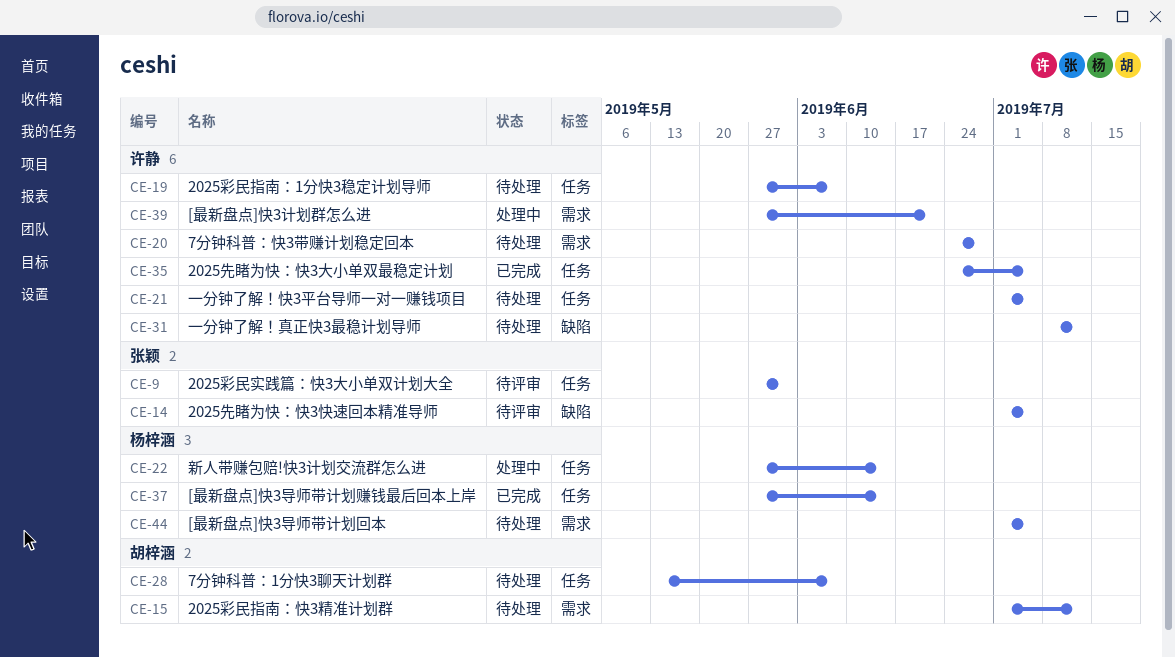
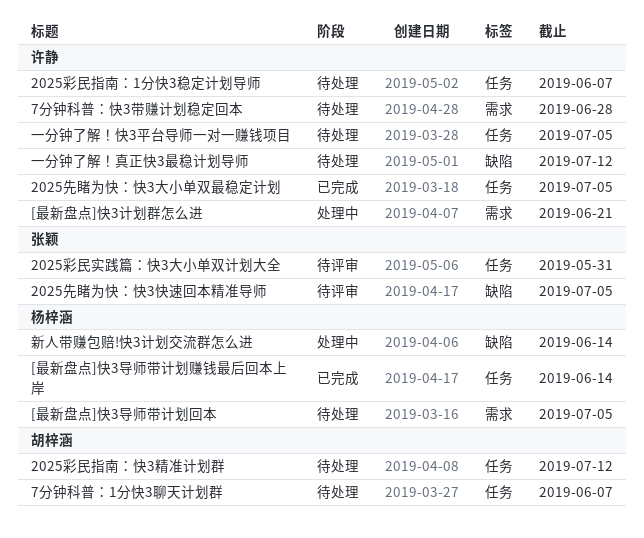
2025彩民指南：快3精准计划群, label: 需求 -> 任务
新人带赚包赔!快3计划交流群怎么进, label: 任务 -> 缺陷

